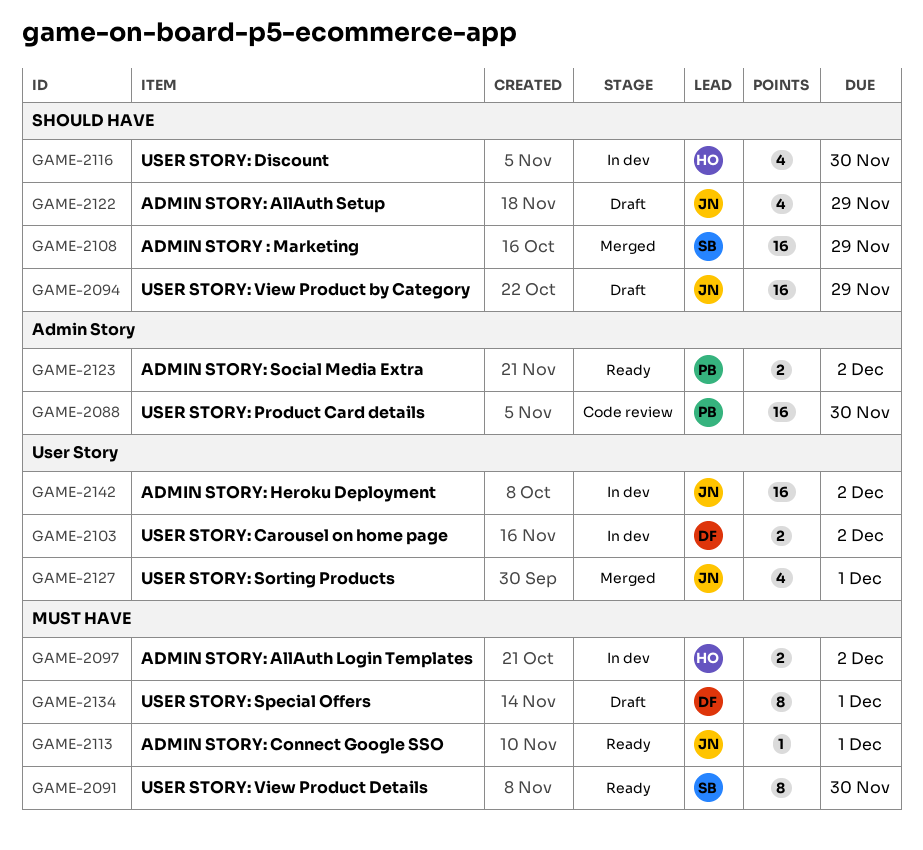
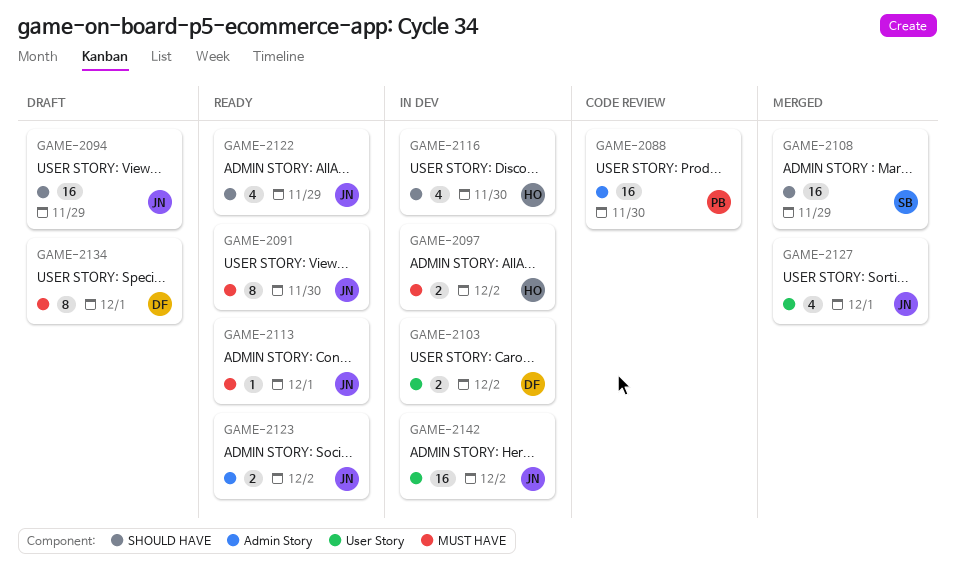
GAME-2091, owner: SB -> JN
GAME-2122, status: Draft -> Ready
GAME-2123, owner: PB -> JN

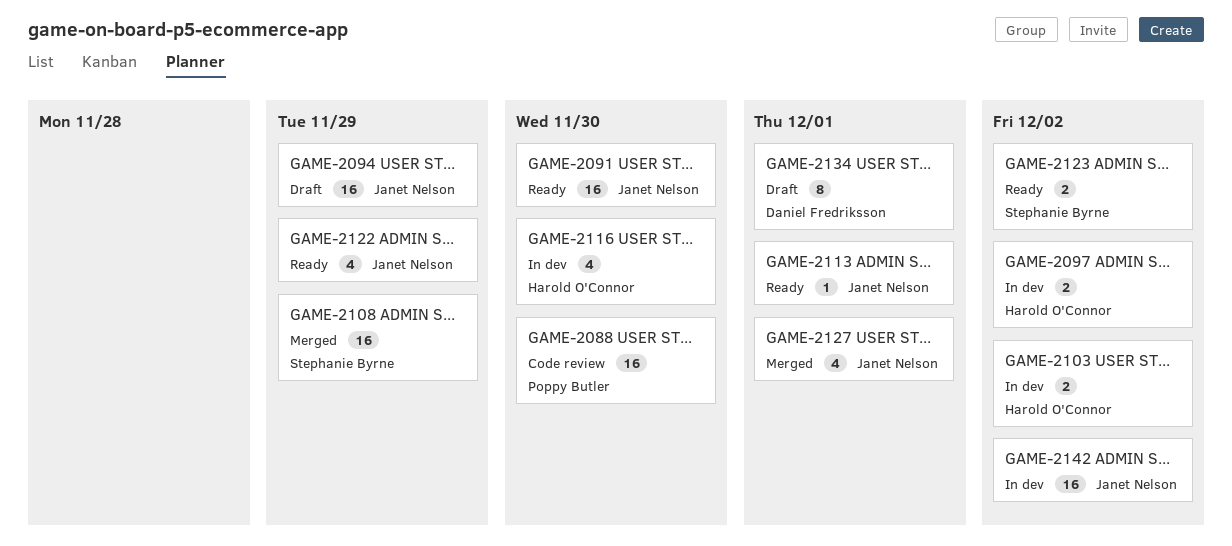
GAME-2091, estimate: 8 -> 16
GAME-2103, owner: Daniel Fredriksson -> Harold O'Connor
GAME-2123, owner: Janet Nelson -> Stephanie Byrne

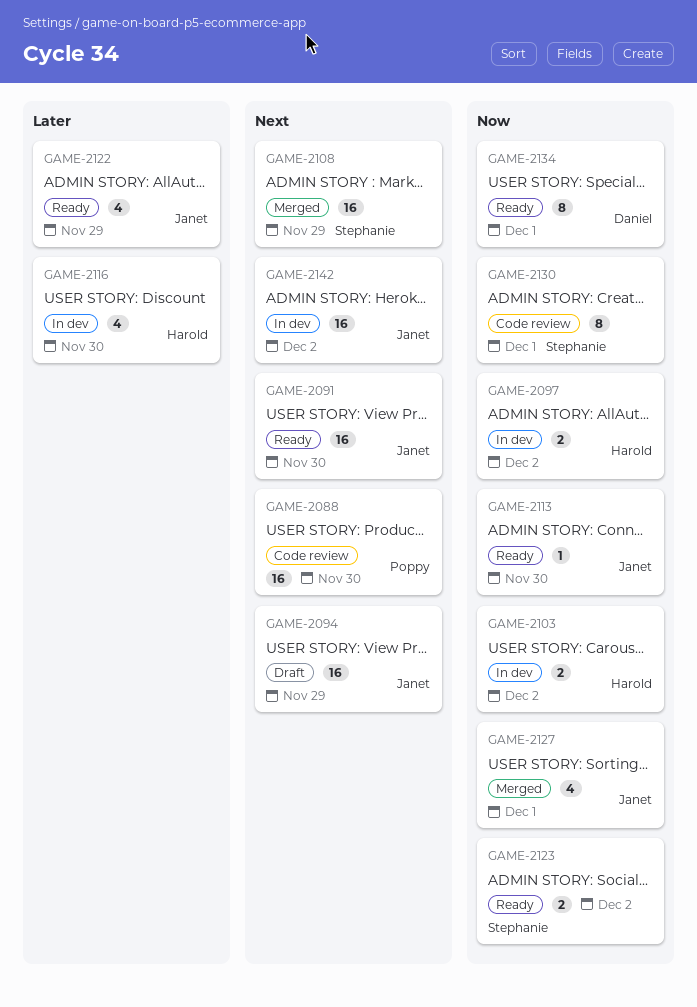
GAME-2113, due: Dec 1 -> Nov 30
GAME-2130: none -> present
GAME-2134, status: Draft -> Ready

